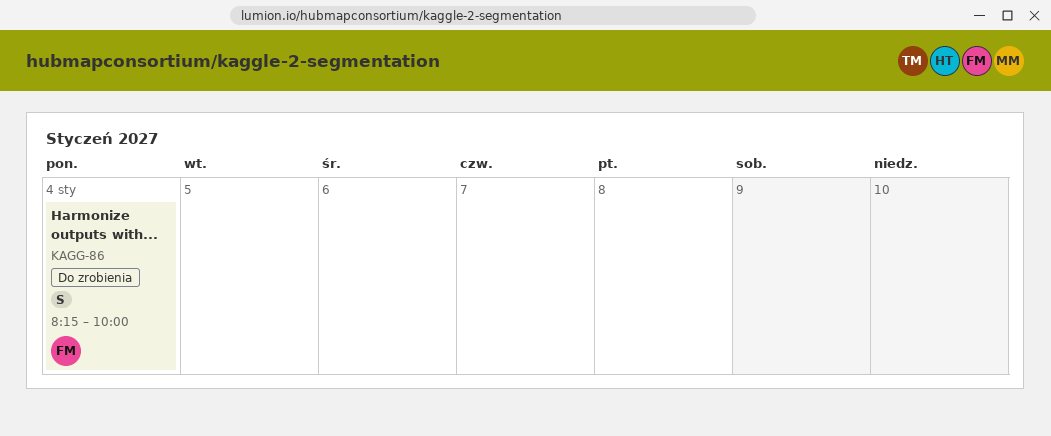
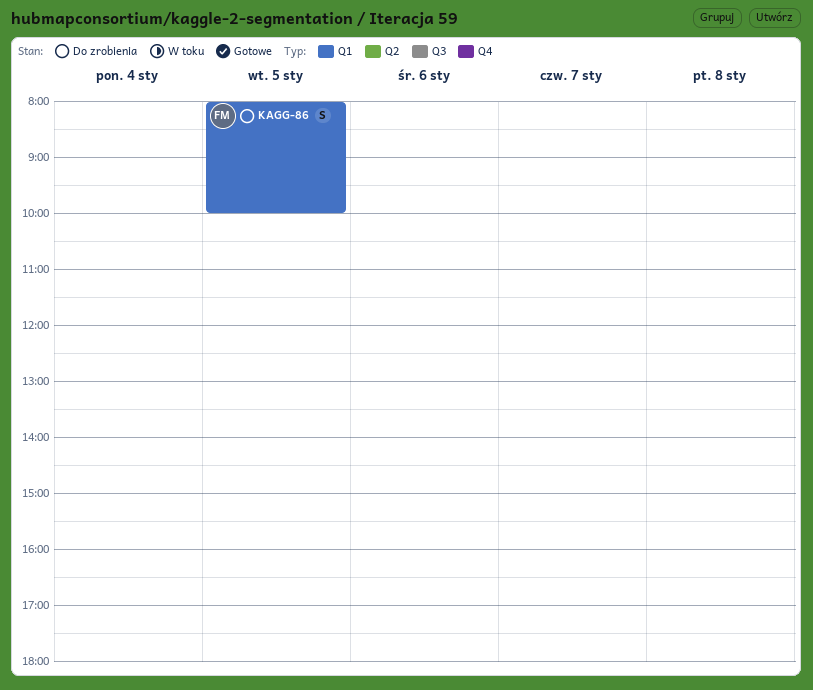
KAGG-86, day: Jan 4 -> Jan 5
KAGG-86, begins: 08:15 -> 08:00

